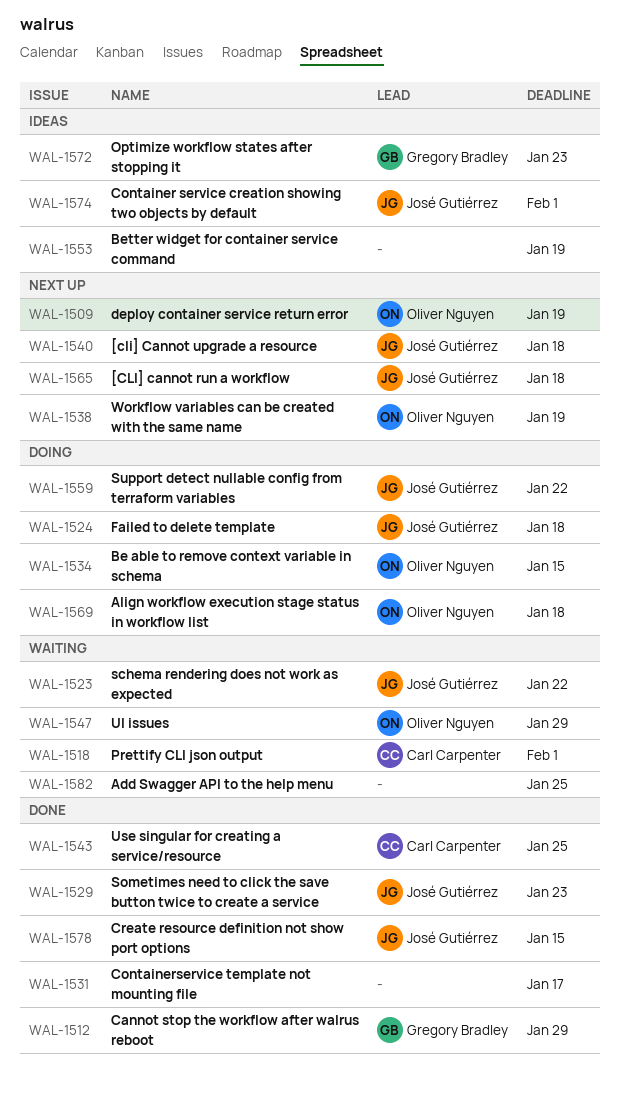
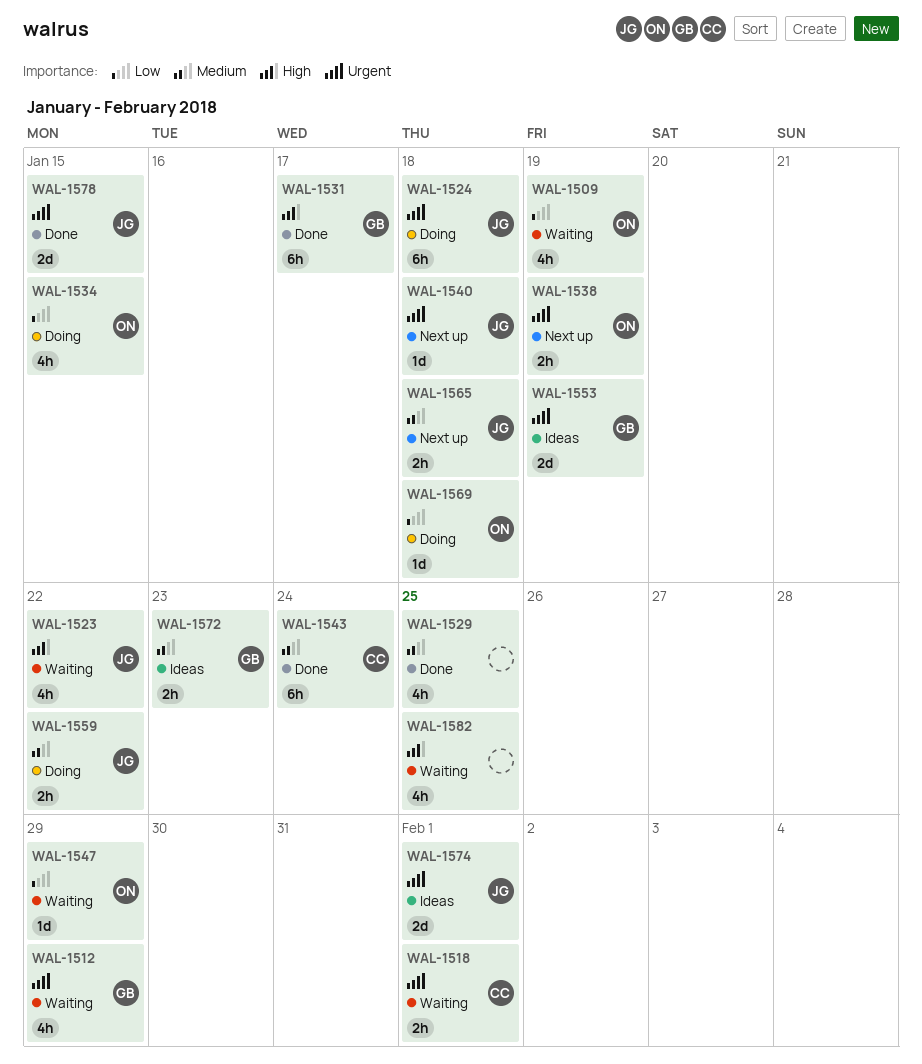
WAL-1509, status: Next up -> Waiting
WAL-1512, status: Done -> Waiting
WAL-1529, owner: José Gutiérrez -> none
WAL-1529, due: Jan 23 -> Jan 25
WAL-1531, owner: none -> Gregory Bradley
WAL-1543, due: Jan 25 -> Jan 24
WAL-1553, owner: none -> Gregory Bradley

